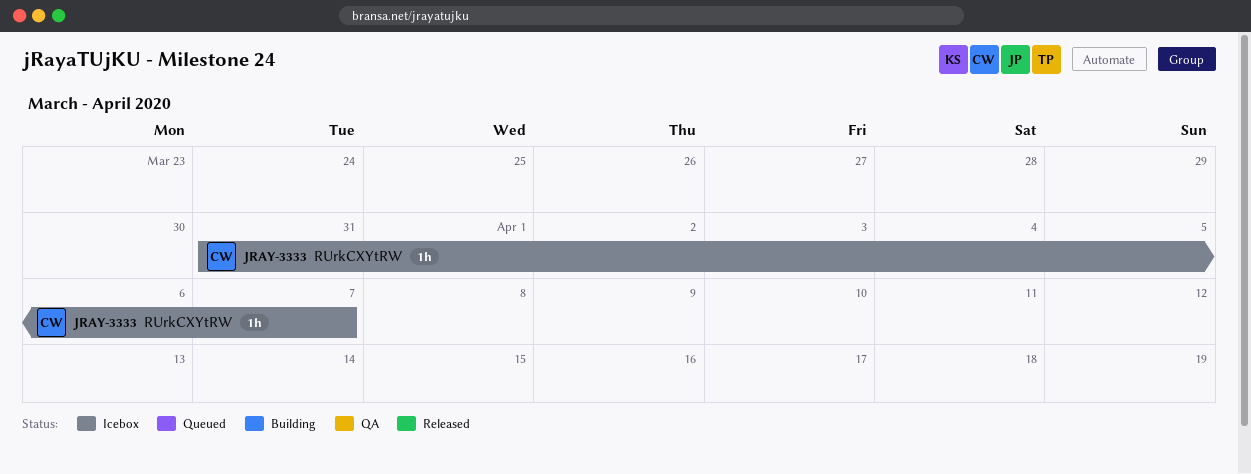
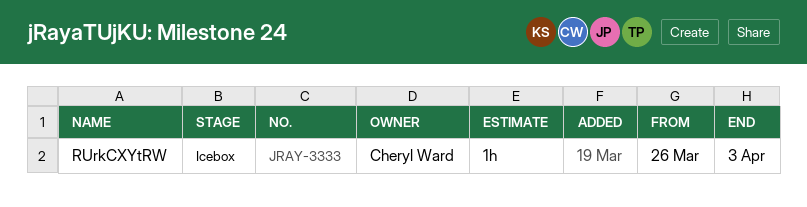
JRAY-3333, start: Mar 31 -> Mar 26
JRAY-3333, due: Apr 7 -> Apr 3

